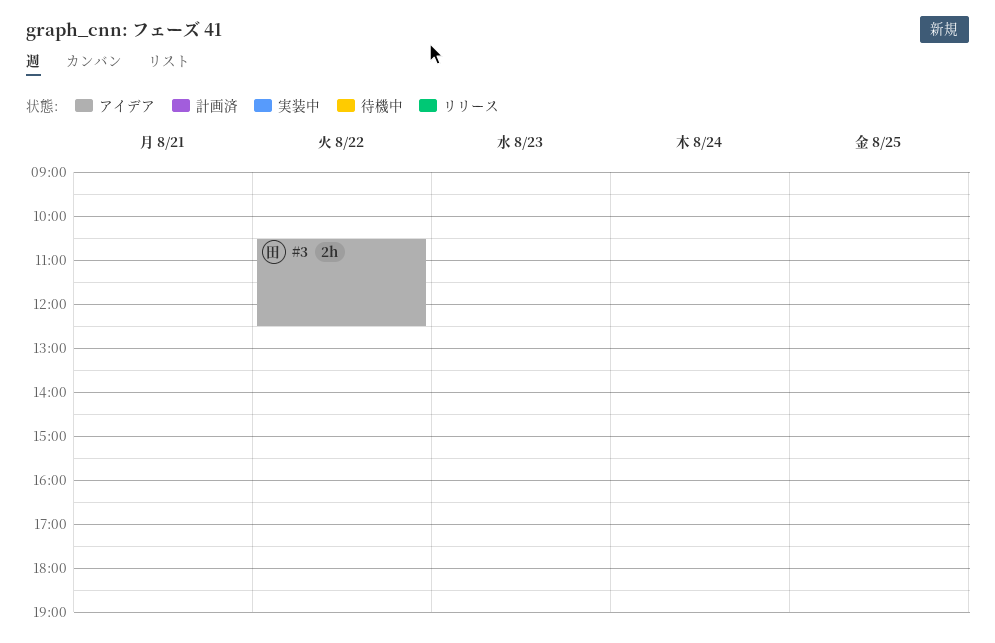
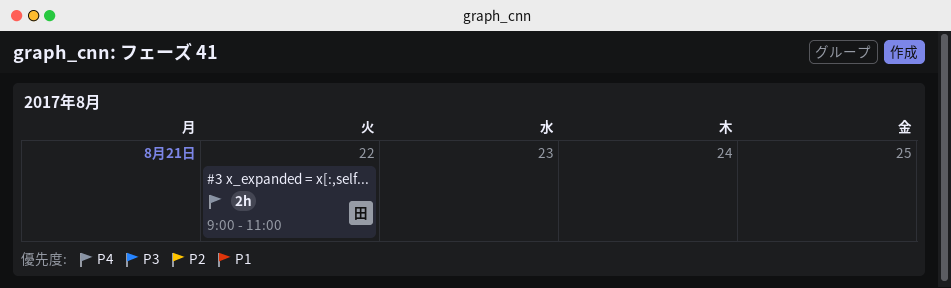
#3, begins: 10:30 -> 09:00
#3, ends: 12:30 -> 11:00

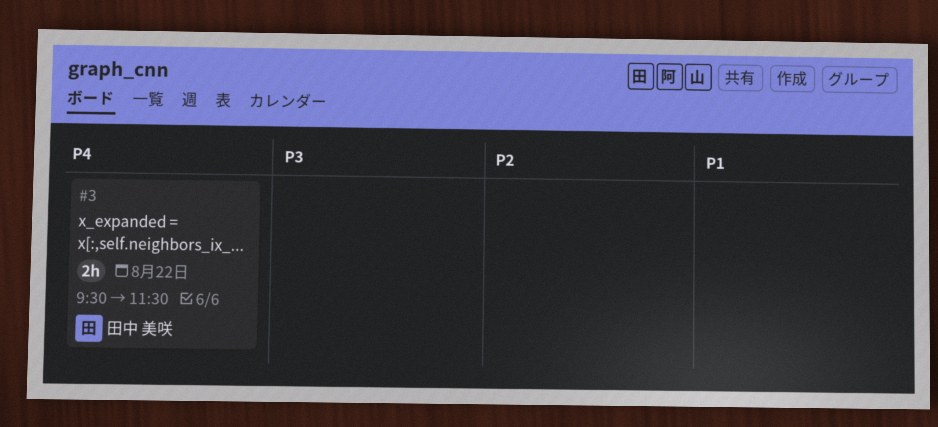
#3, begins: 09:00 -> 09:30
#3, ends: 11:00 -> 11:30

